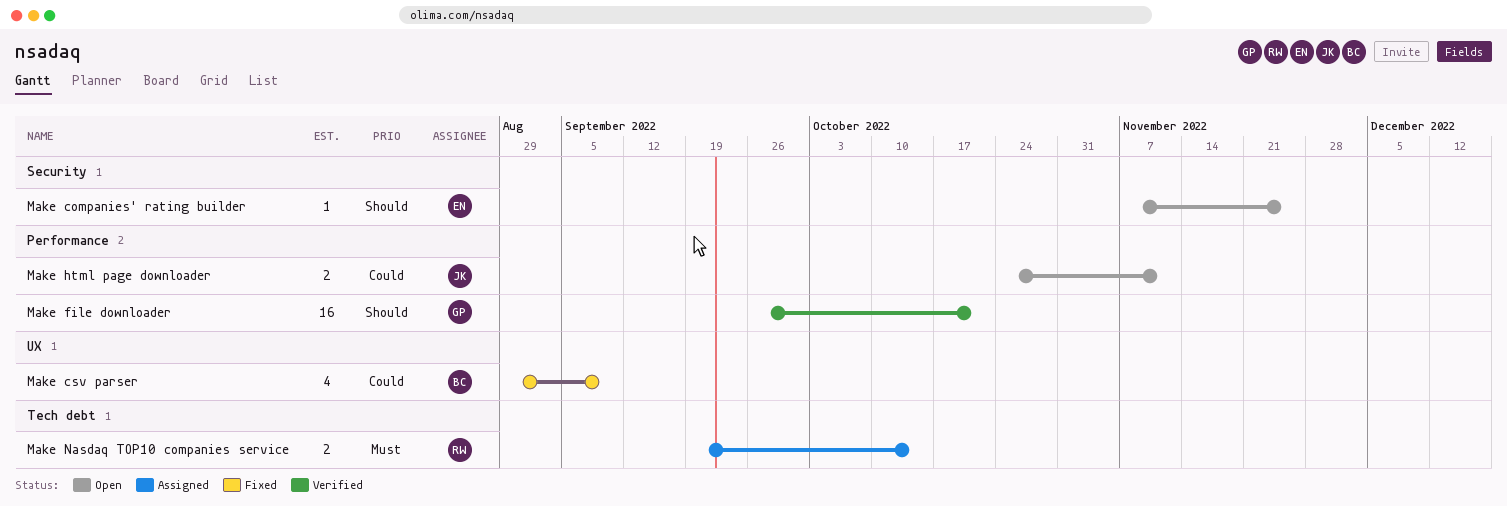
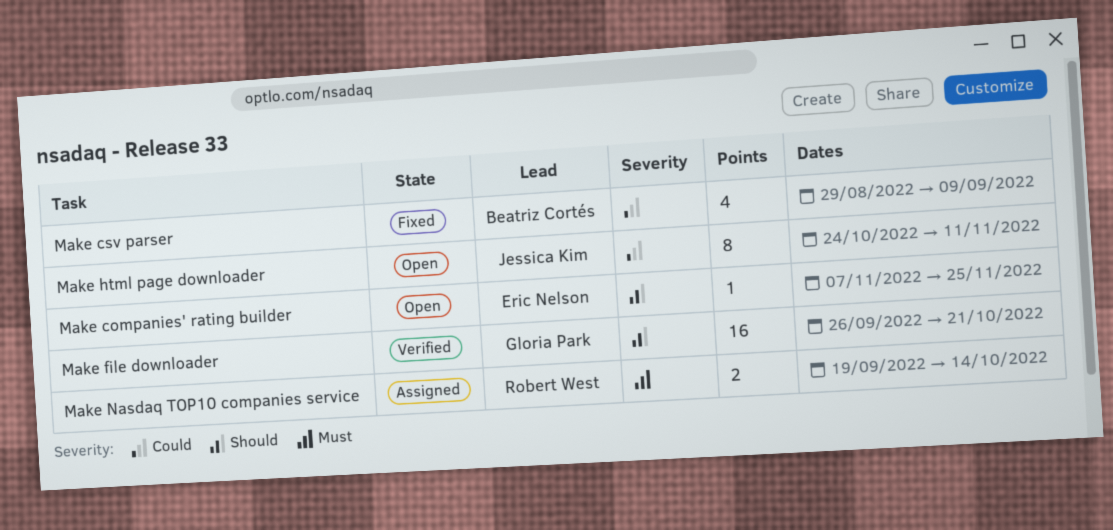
Make html page downloader, estimate: 2 -> 8

